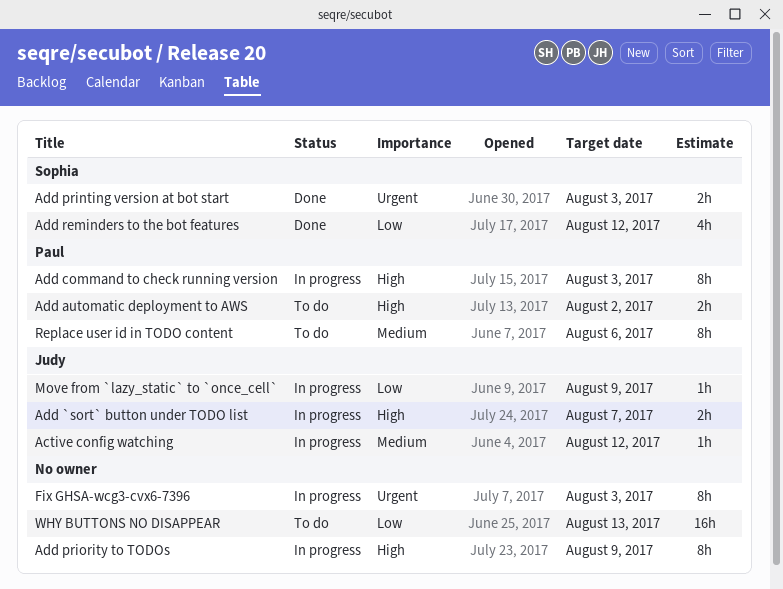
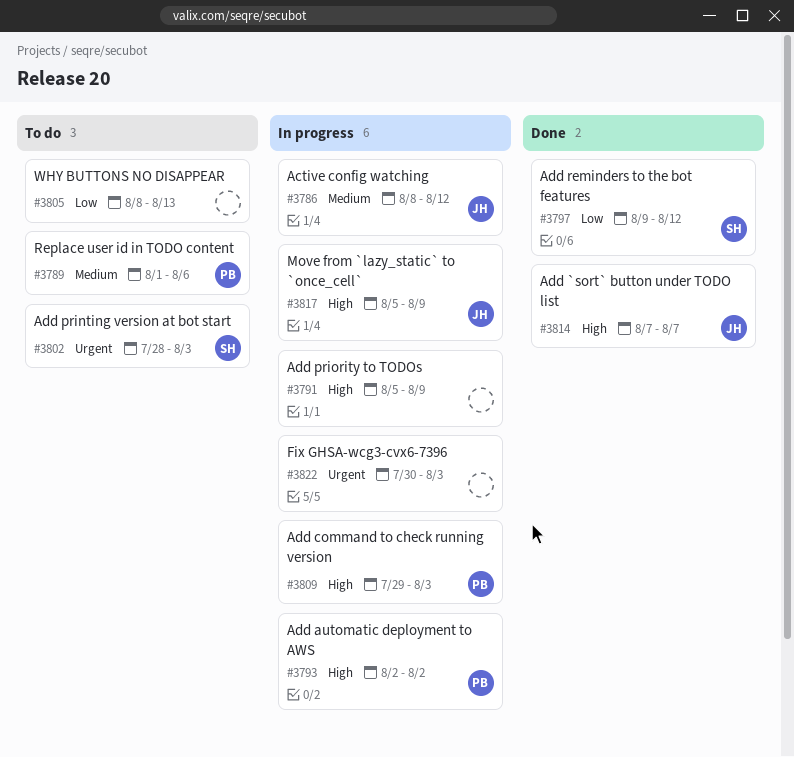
Add `sort` button under TODO list, status: In progress -> Done
Add automatic deployment to AWS, status: To do -> In progress
Add printing version at bot start, status: Done -> To do
Move from `lazy_static` to `once_cell`, priority: Low -> High

